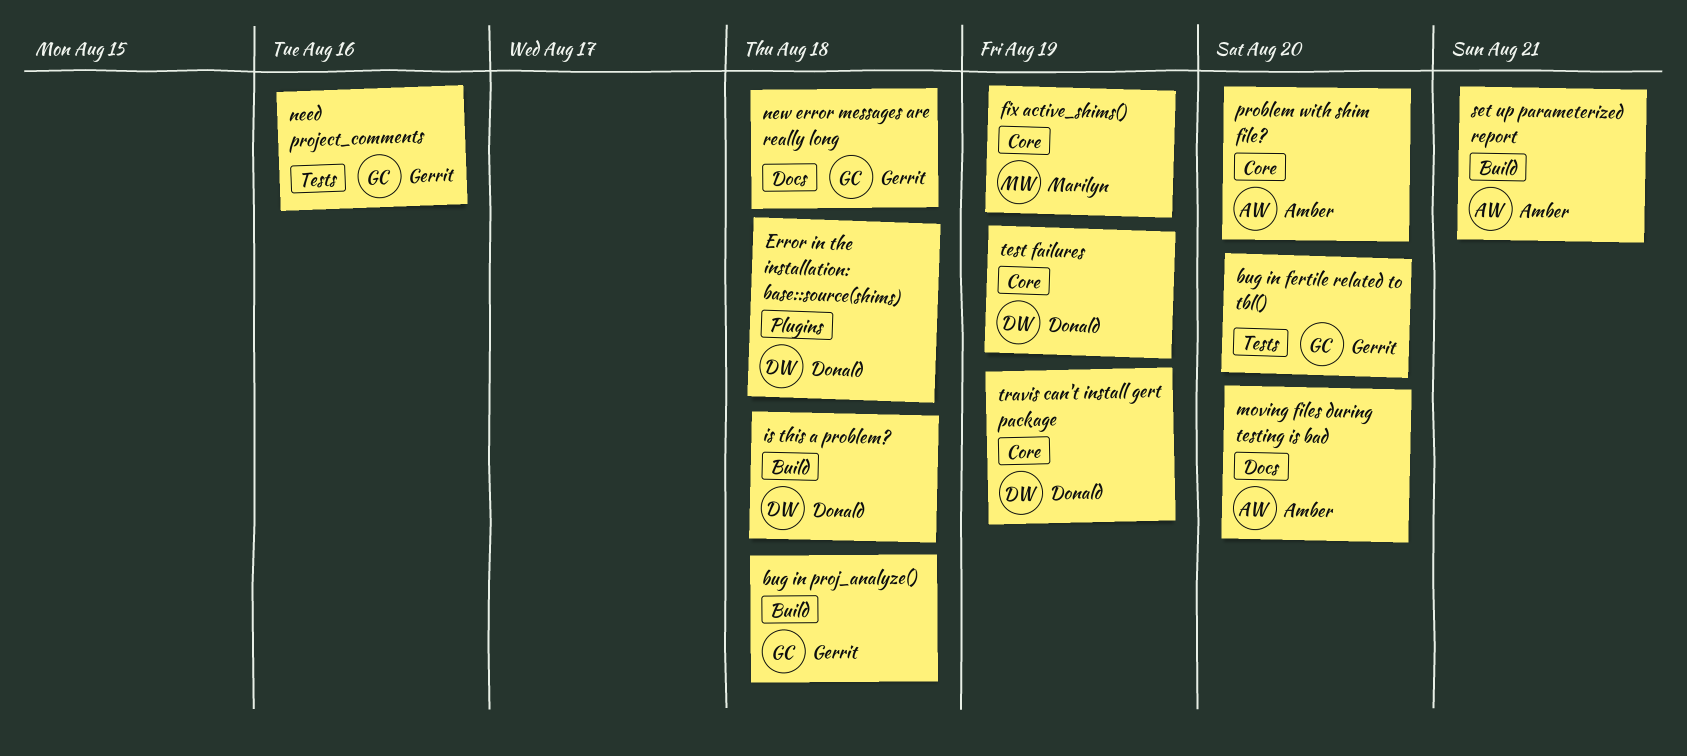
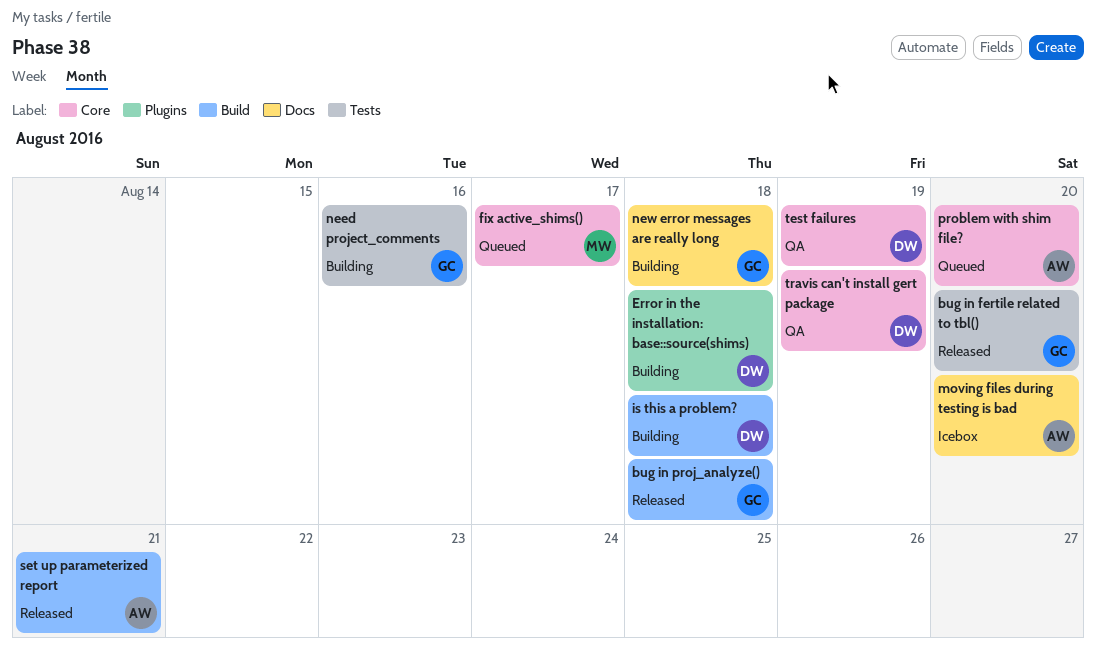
fix active_shims(), due: Aug 19 -> Aug 17

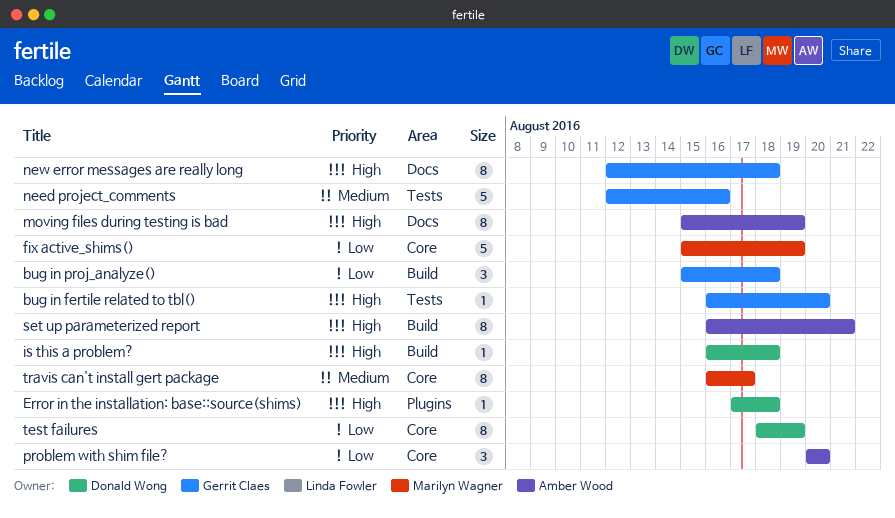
fix active_shims(), due: Aug 17 -> Aug 19
moving files during testing is bad, due: Aug 20 -> Aug 19
travis can't install gert package, owner: Donald Wong -> Marilyn Wagner
travis can't install gert package, due: Aug 19 -> Aug 17

